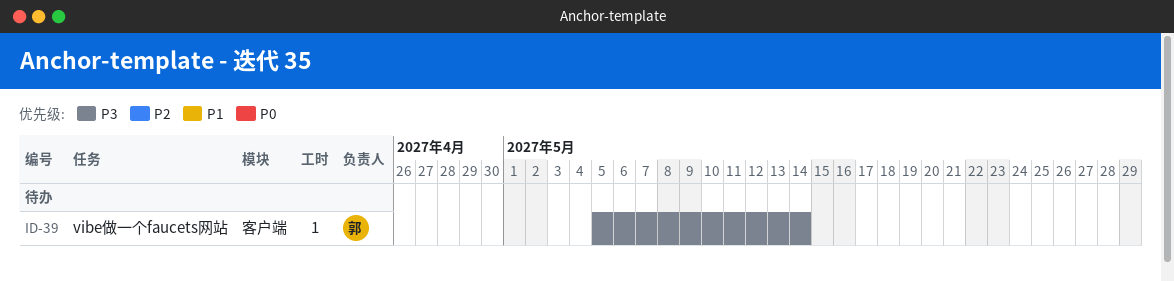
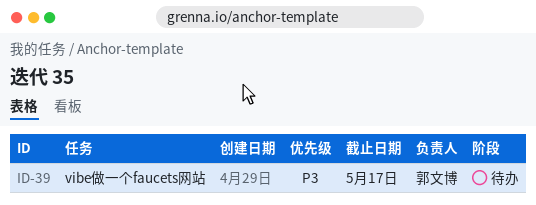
ID-39, due: May 14 -> May 17

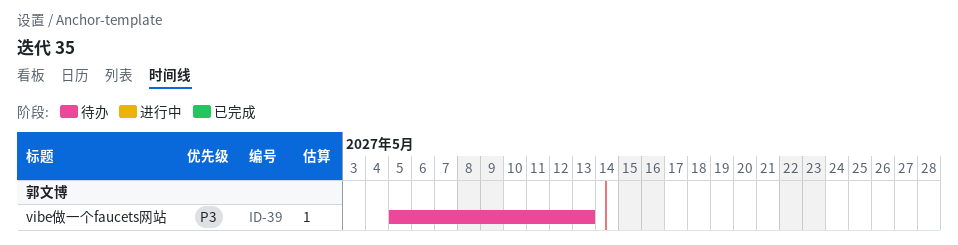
ID-39, due: May 17 -> May 13

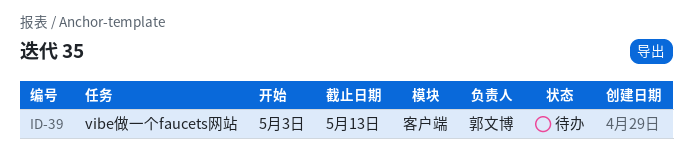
ID-39, start: May 5 -> May 3

